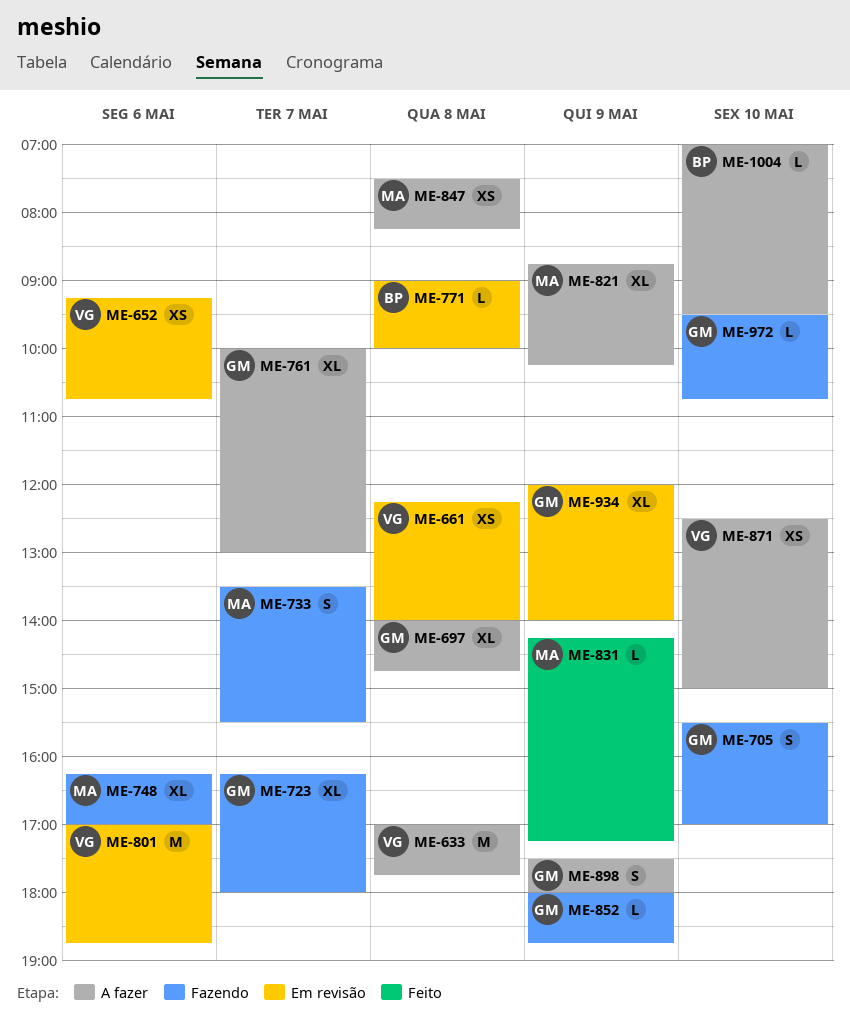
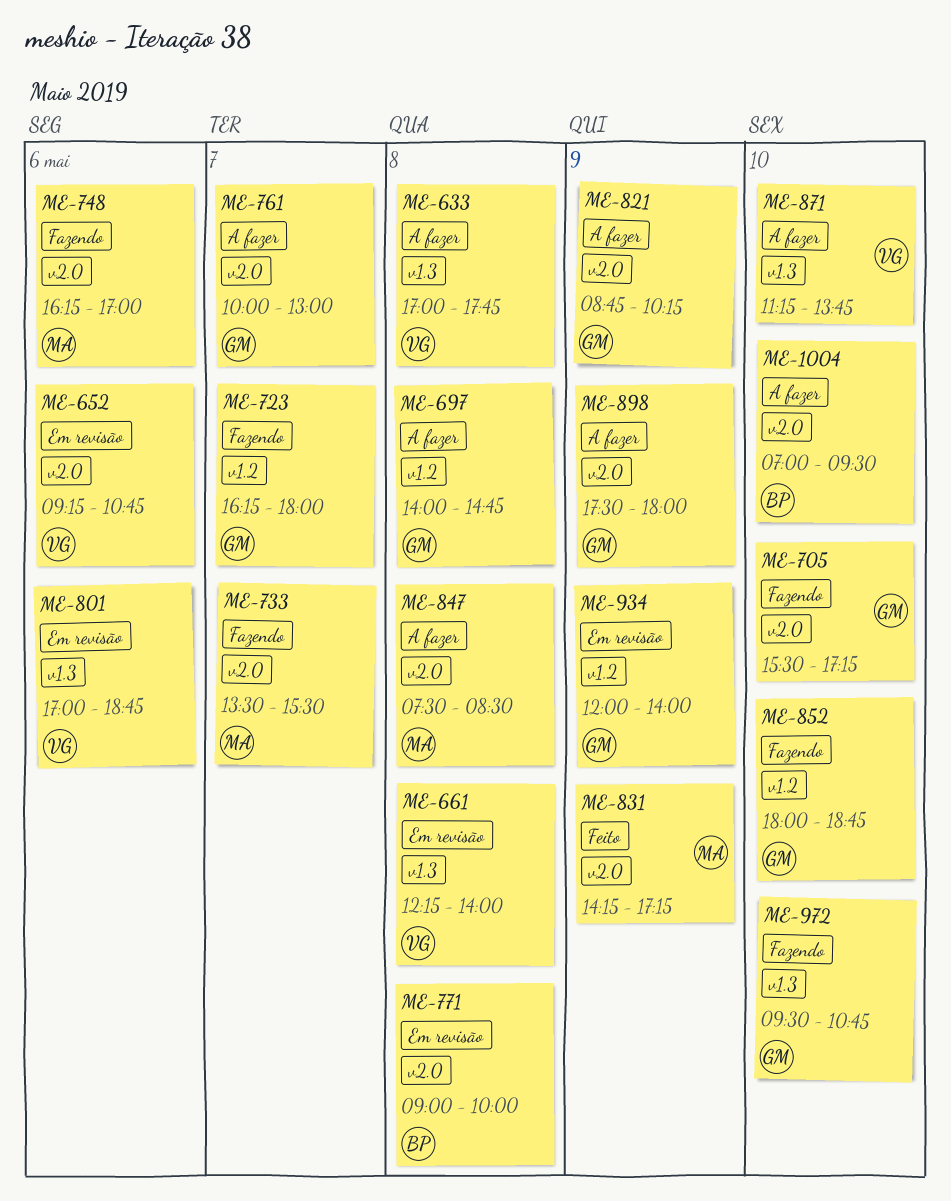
ME-705, ends: 17:00 -> 17:15
ME-821, owner: MA -> GM
ME-847, ends: 08:15 -> 08:30
ME-852, day: May 9 -> May 10
ME-871, begins: 12:30 -> 11:15
ME-871, ends: 15:00 -> 13:45

